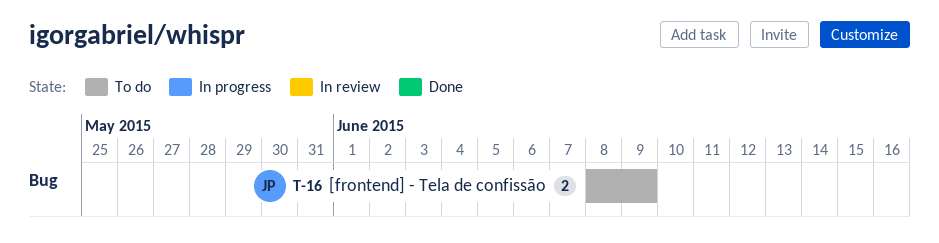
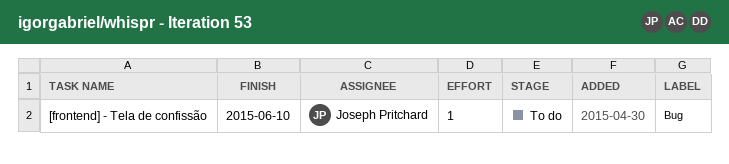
[frontend] - Tela de confissão, estimate: 2 -> 1
[frontend] - Tela de confissão, due: Jun 9 -> Jun 10

